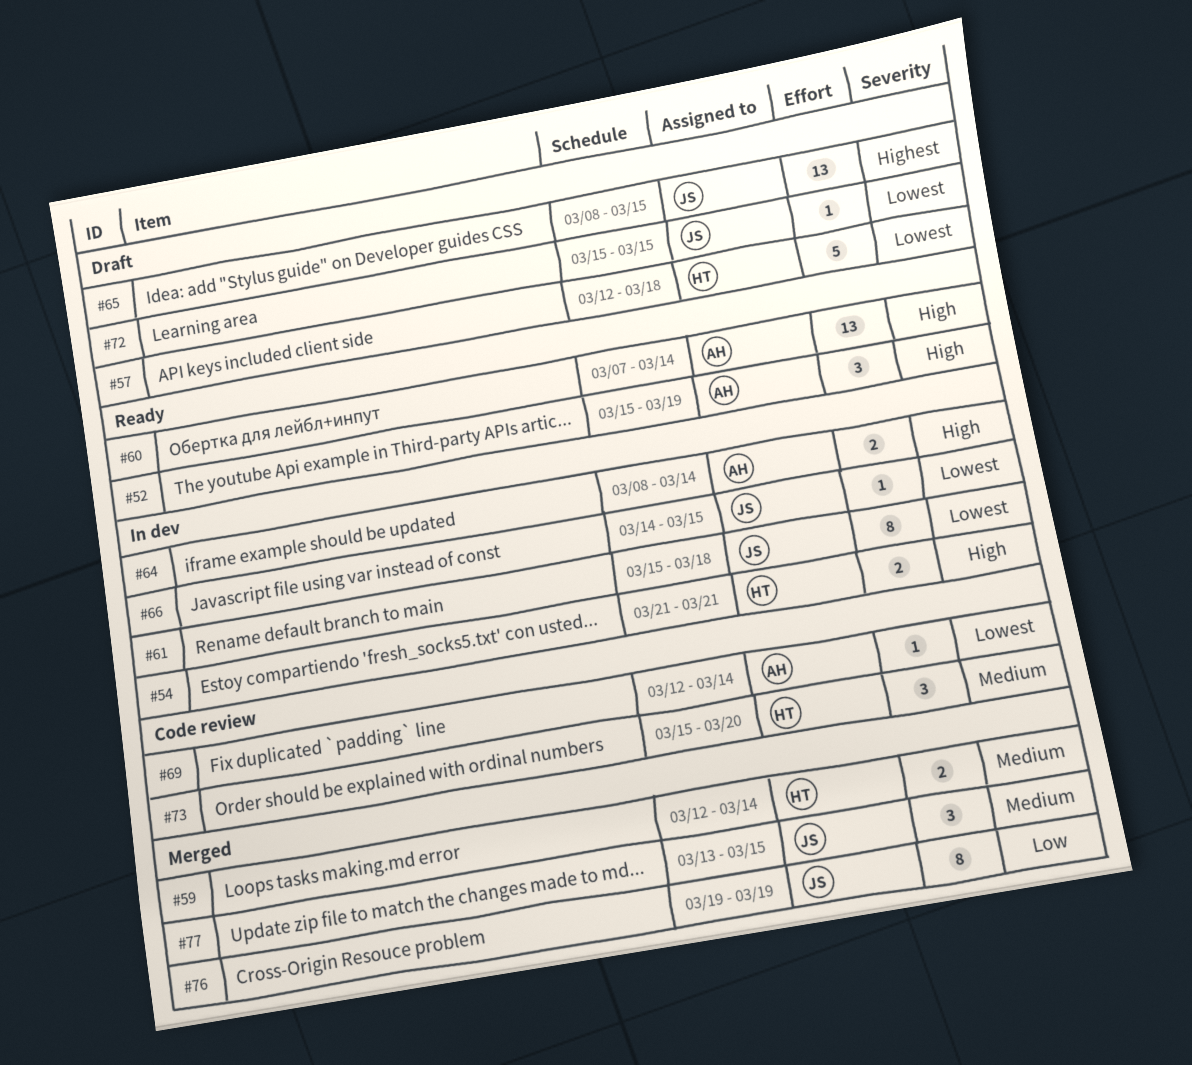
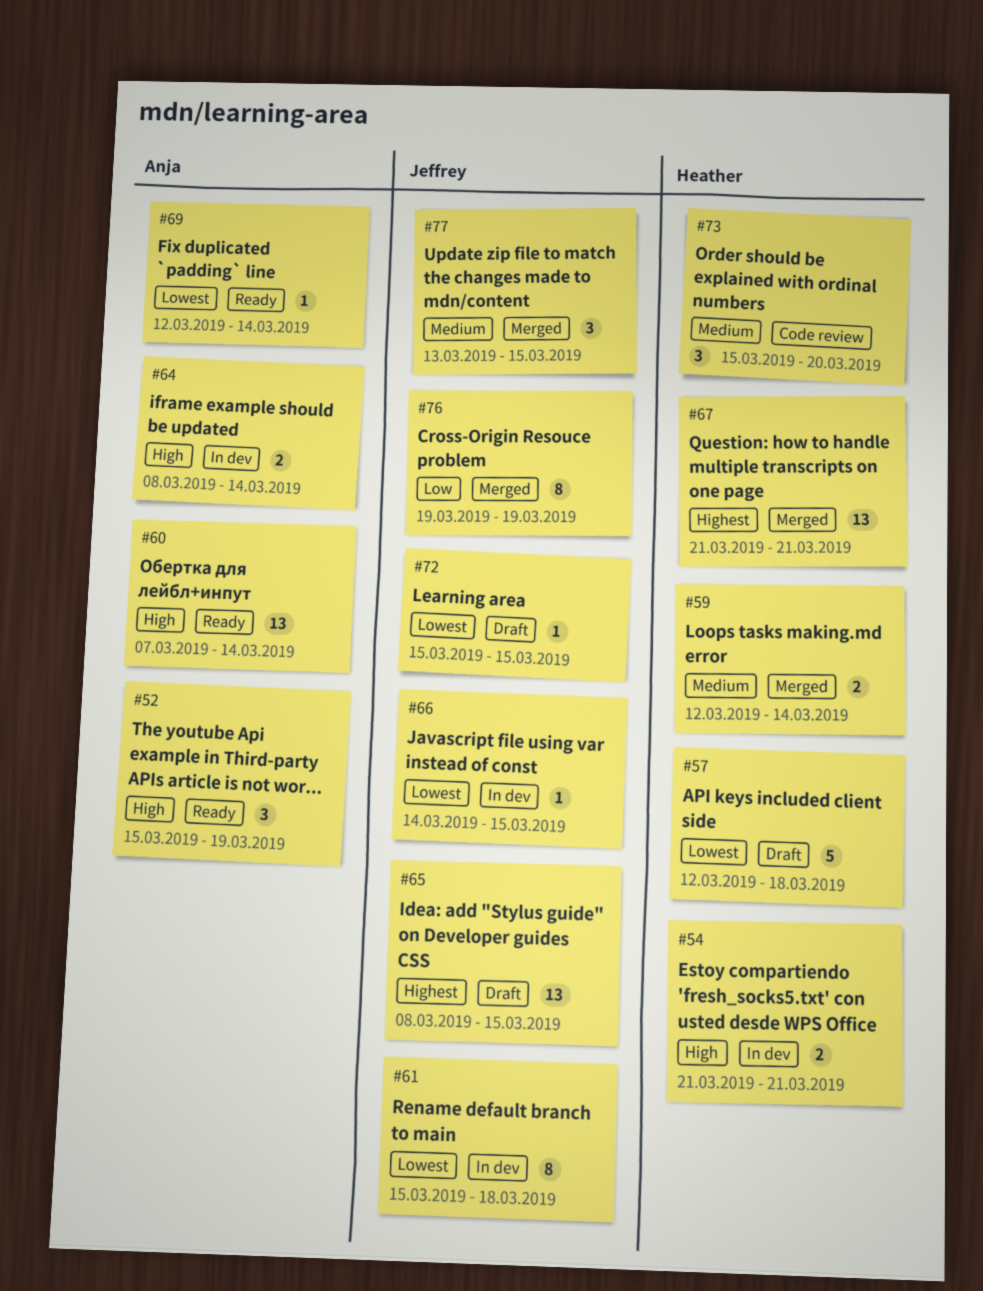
#67: none -> present
#69, status: Code review -> Ready

